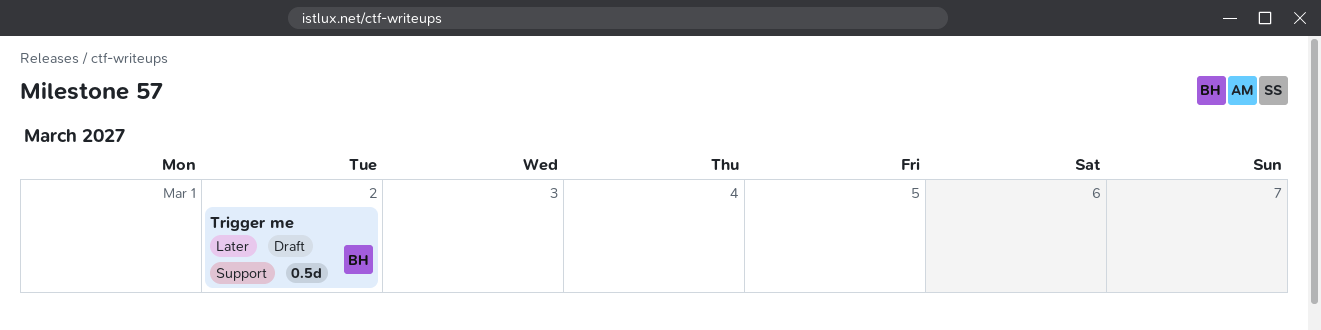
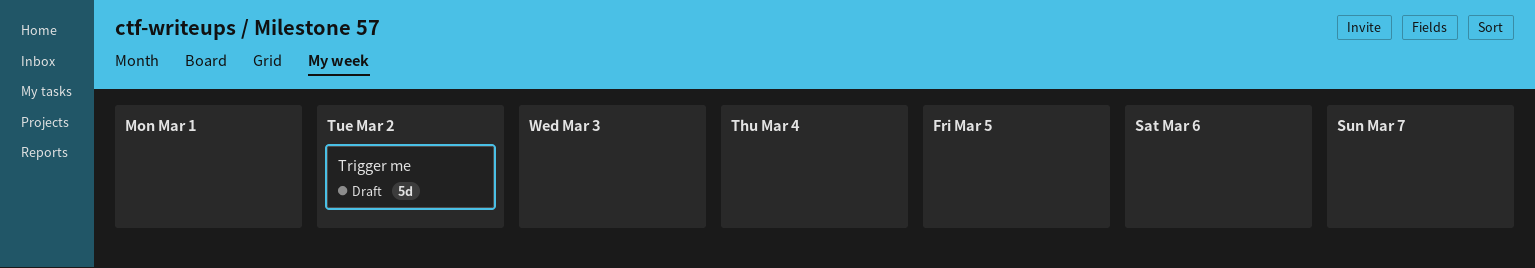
Trigger me, estimate: 0.5d -> 5d

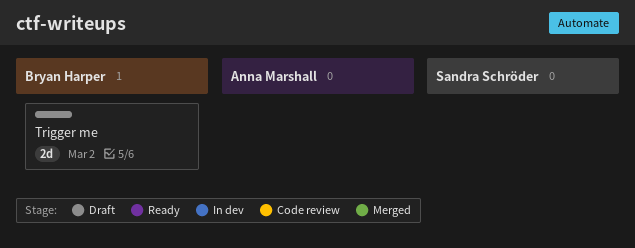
Trigger me, estimate: 5d -> 2d

